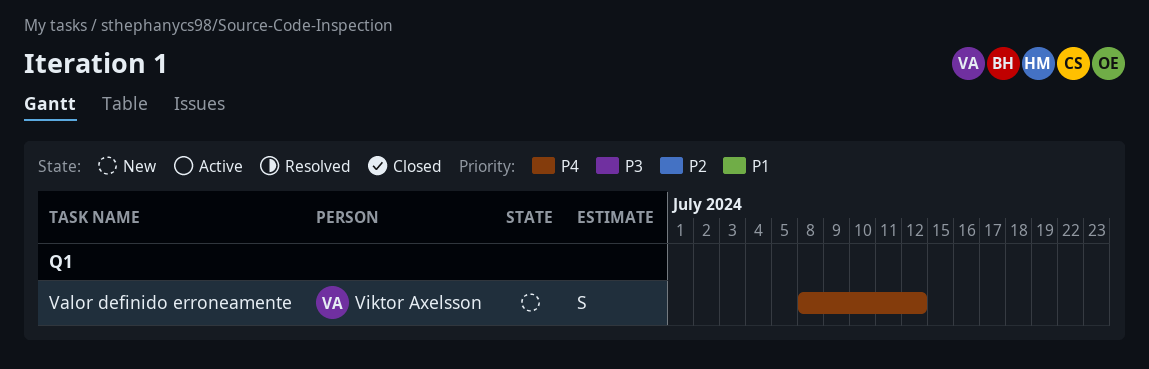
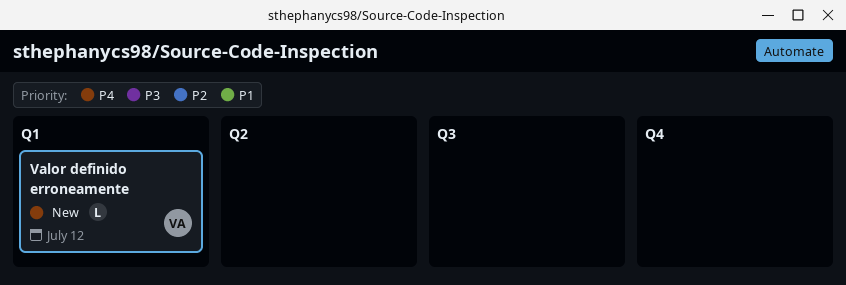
Valor definido erroneamente, estimate: S -> L

